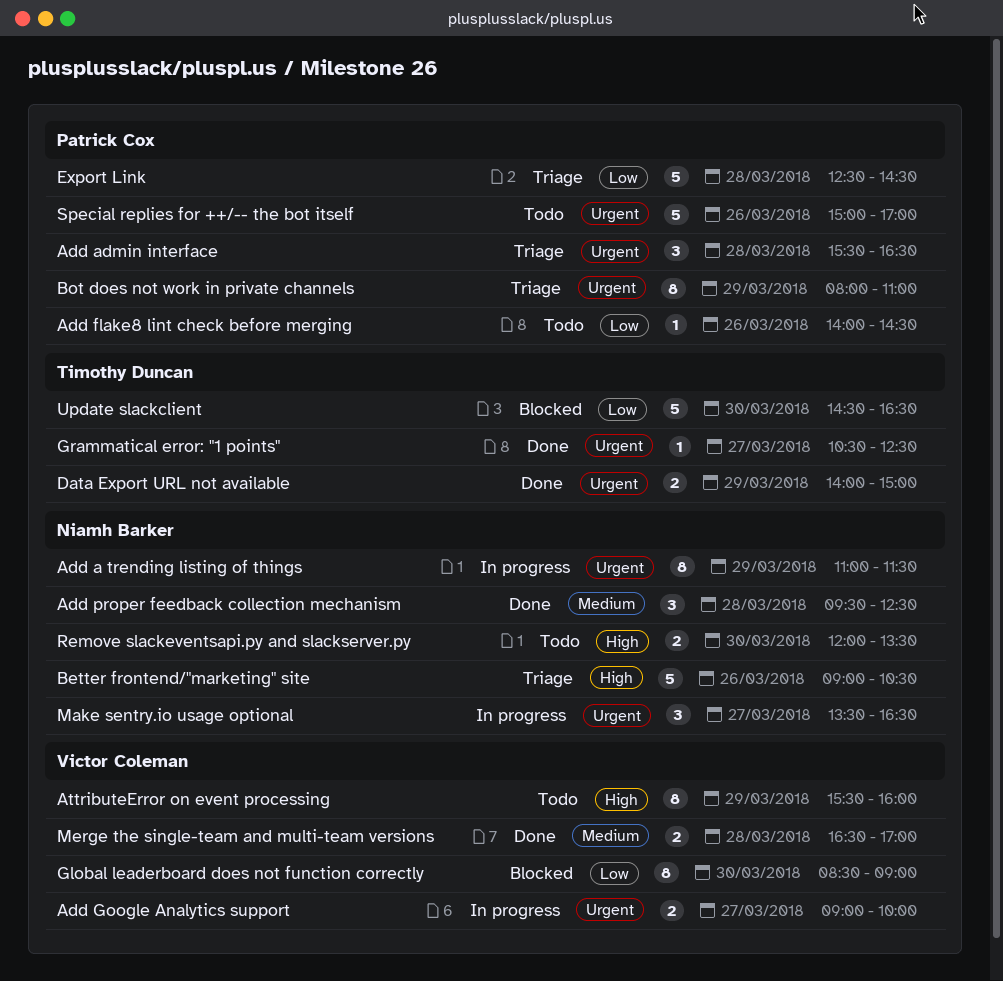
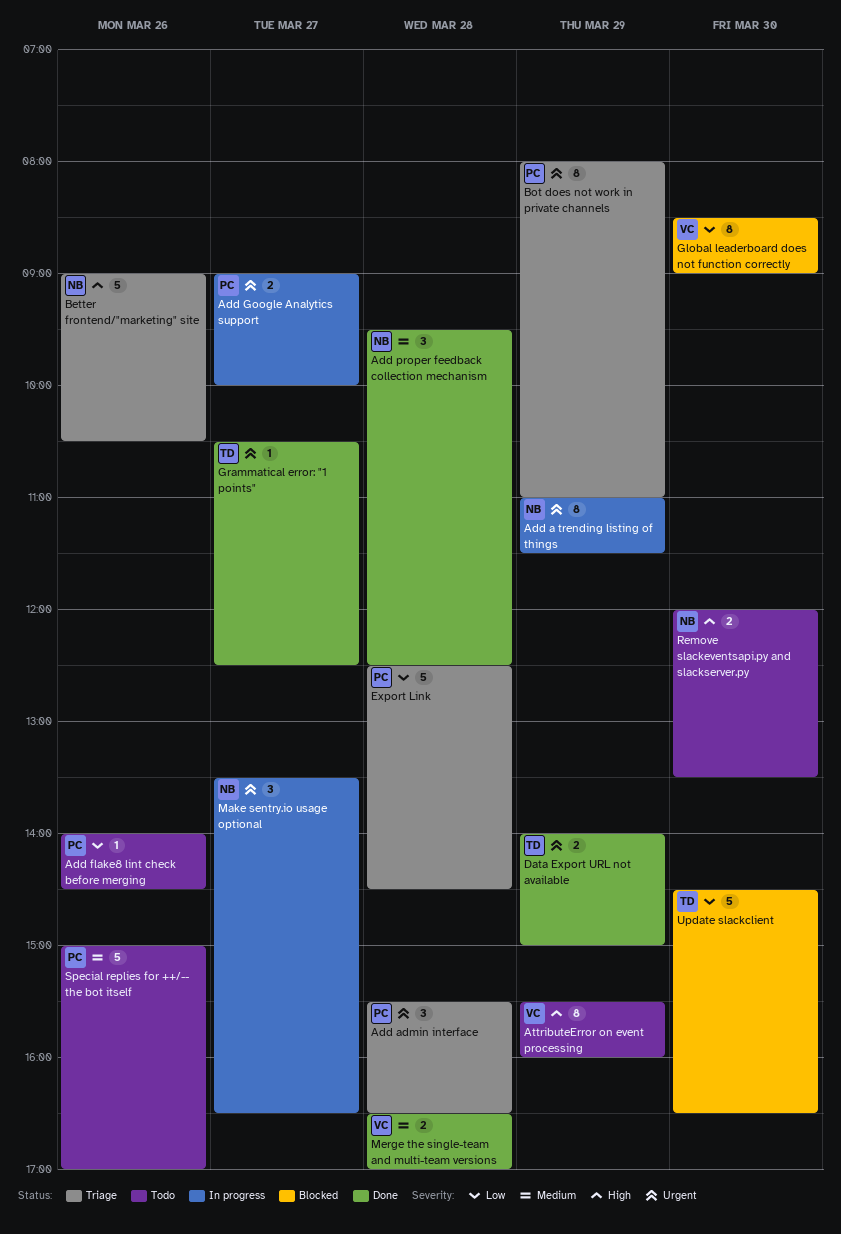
Add Google Analytics support, owner: Victor Coleman -> Patrick Cox
Special replies for ++/-- the bot itself, priority: Urgent -> Medium

